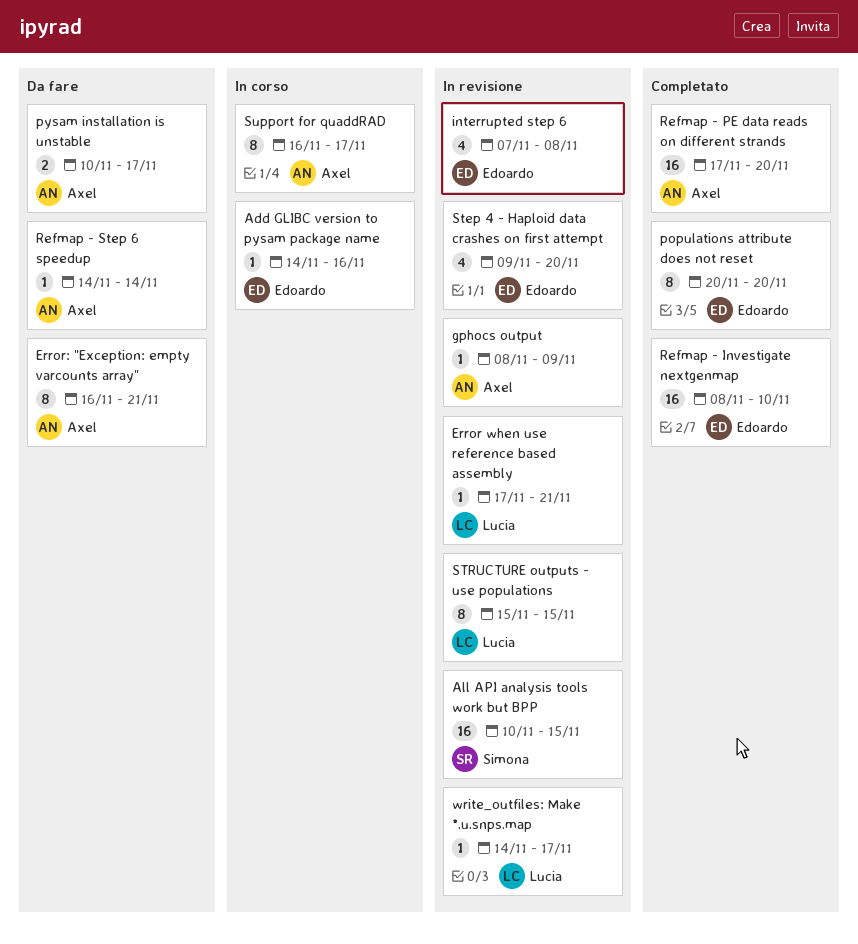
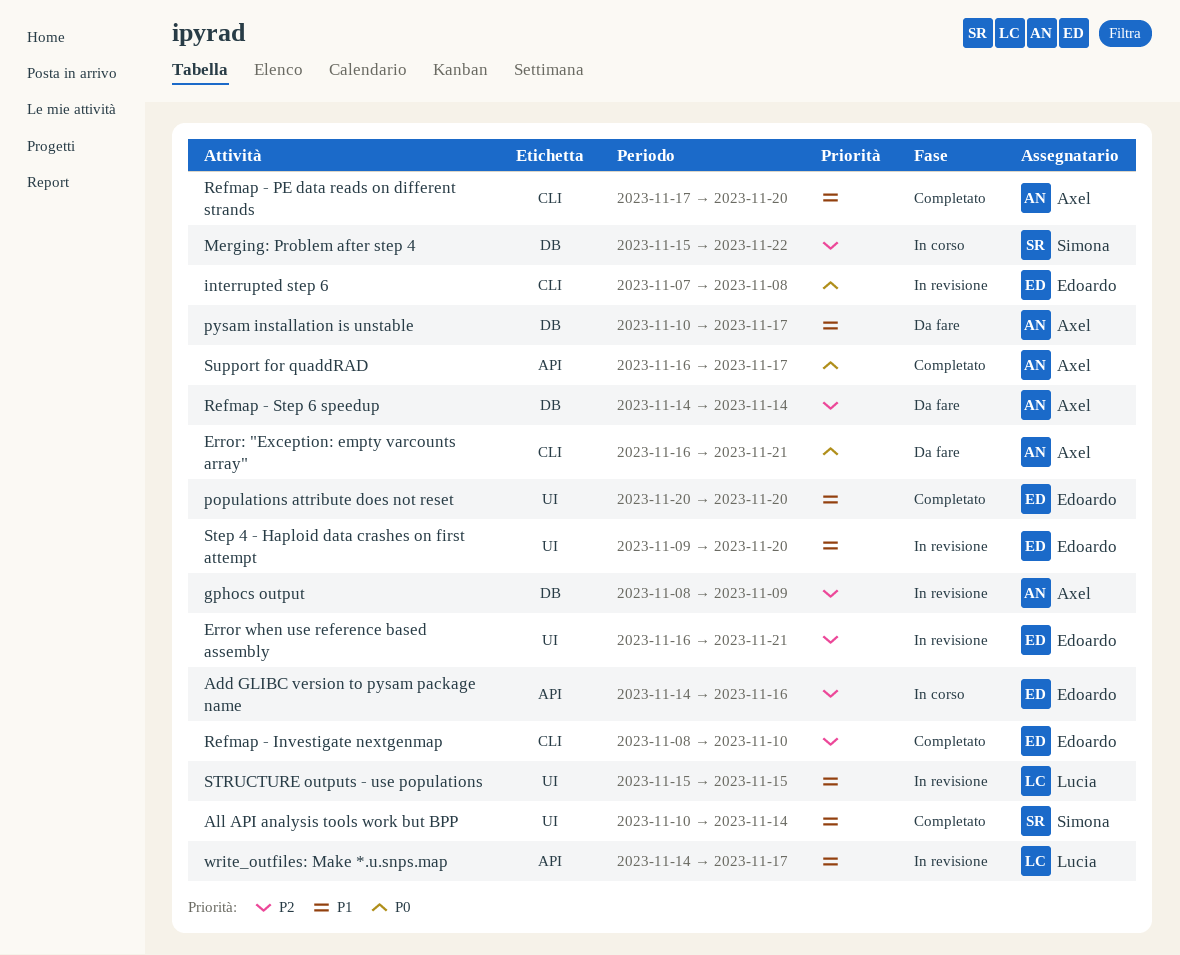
All API analysis tools work but BPP, status: In revisione -> Completato
All API analysis tools work but BPP, due: Nov 15 -> Nov 14
Error when use reference based assembly, owner: Lucia -> Edoardo
Error when use reference based assembly, start: Nov 17 -> Nov 16
Merging: Problem after step 4: none -> present
Support for quaddRAD, status: In corso -> Completato

